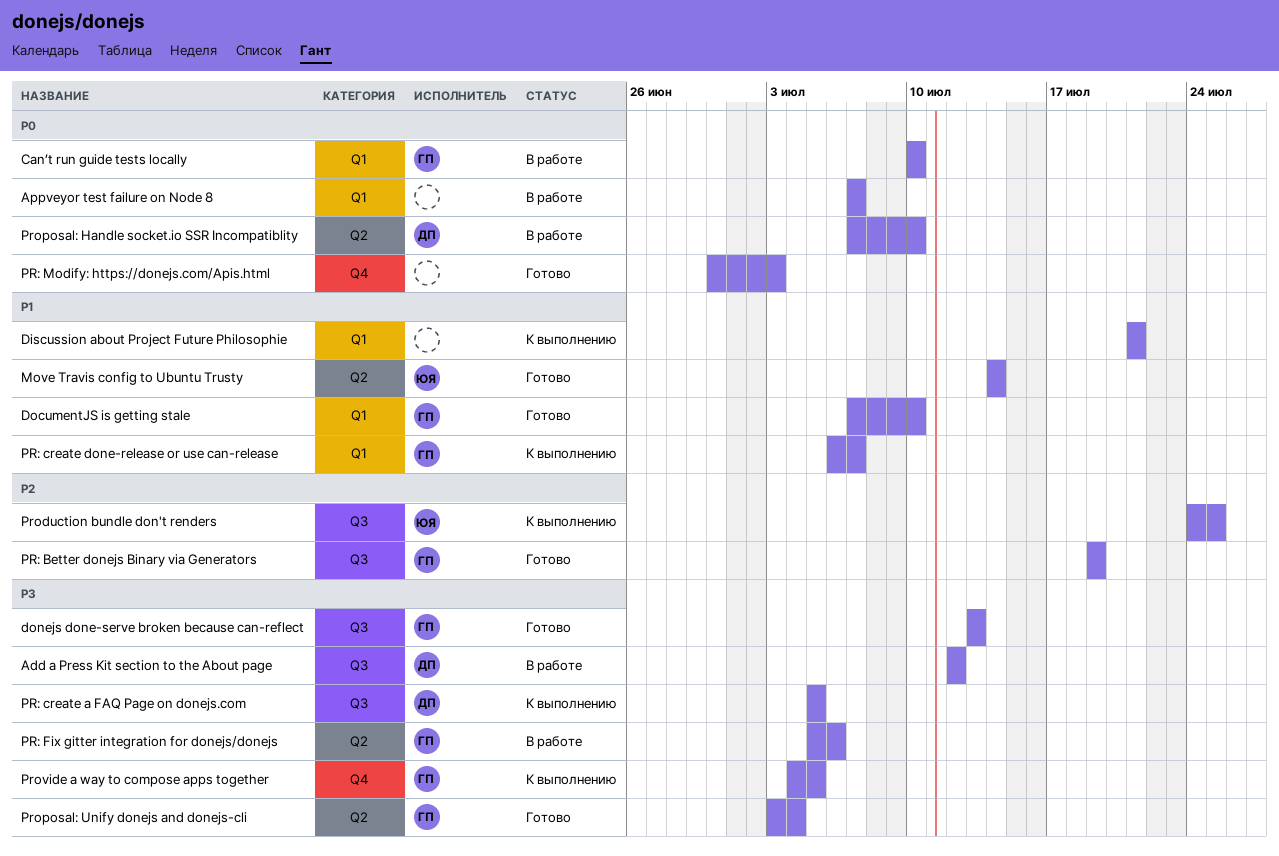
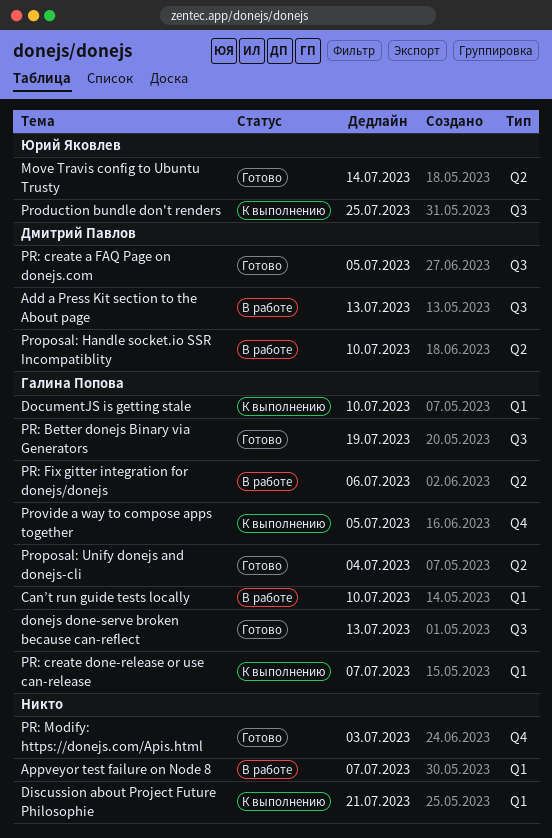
Add a Press Kit section to the About page, due: Jul 12 -> Jul 13
DocumentJS is getting stale, status: Готово -> К выполнению
PR: create a FAQ Page on donejs.com, status: К выполнению -> Готово

